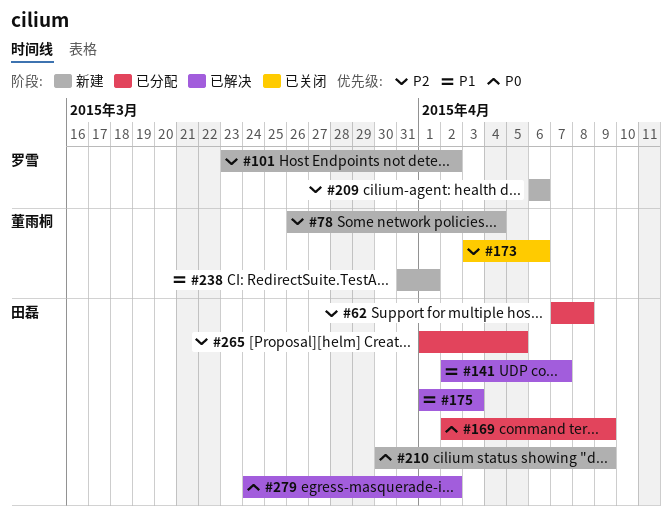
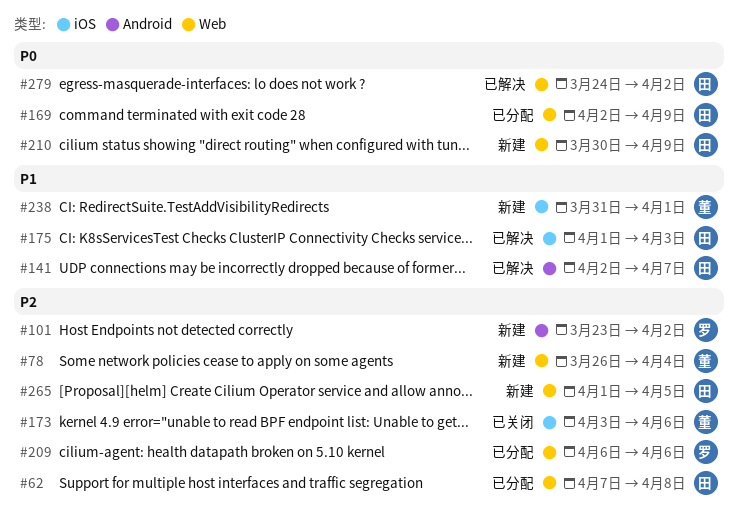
#209, status: 新建 -> 已分配
#265, status: 已分配 -> 新建

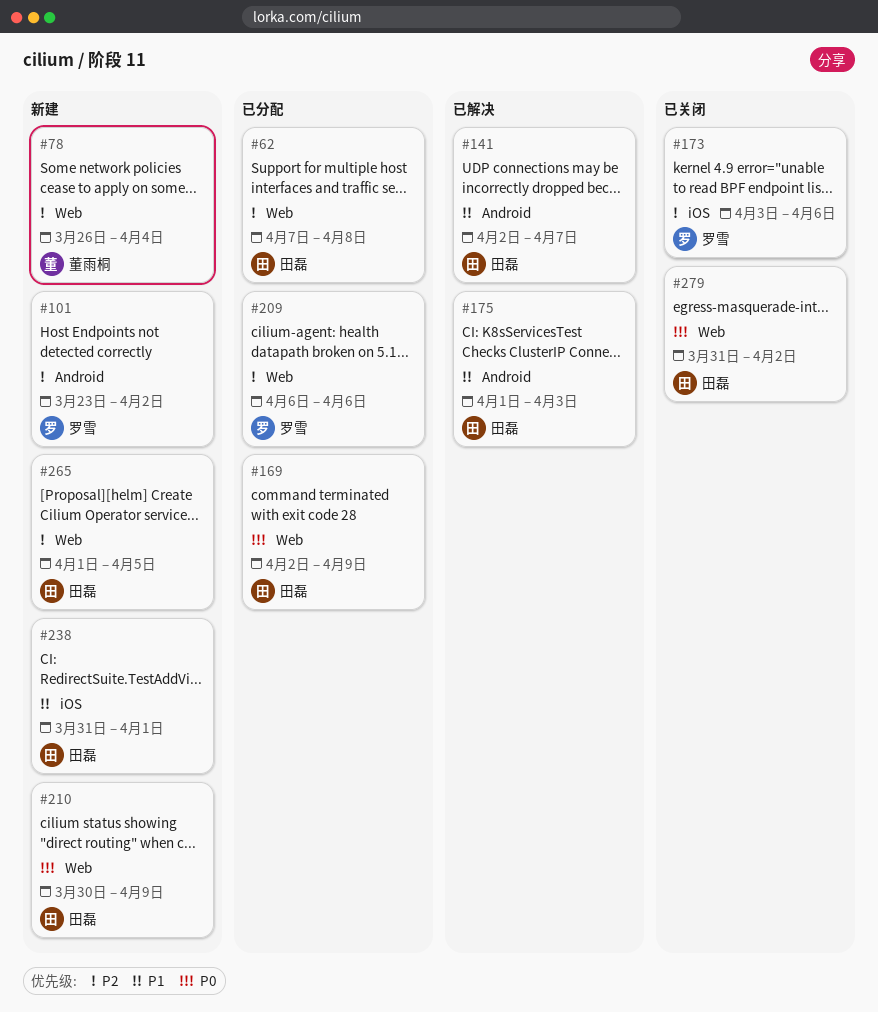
#173, owner: 董雨桐 -> 罗雪
#175, label: iOS -> Android
#238, owner: 董雨桐 -> 田磊
#279, status: 已解决 -> 已关闭
#279, start: Mar 24 -> Mar 31

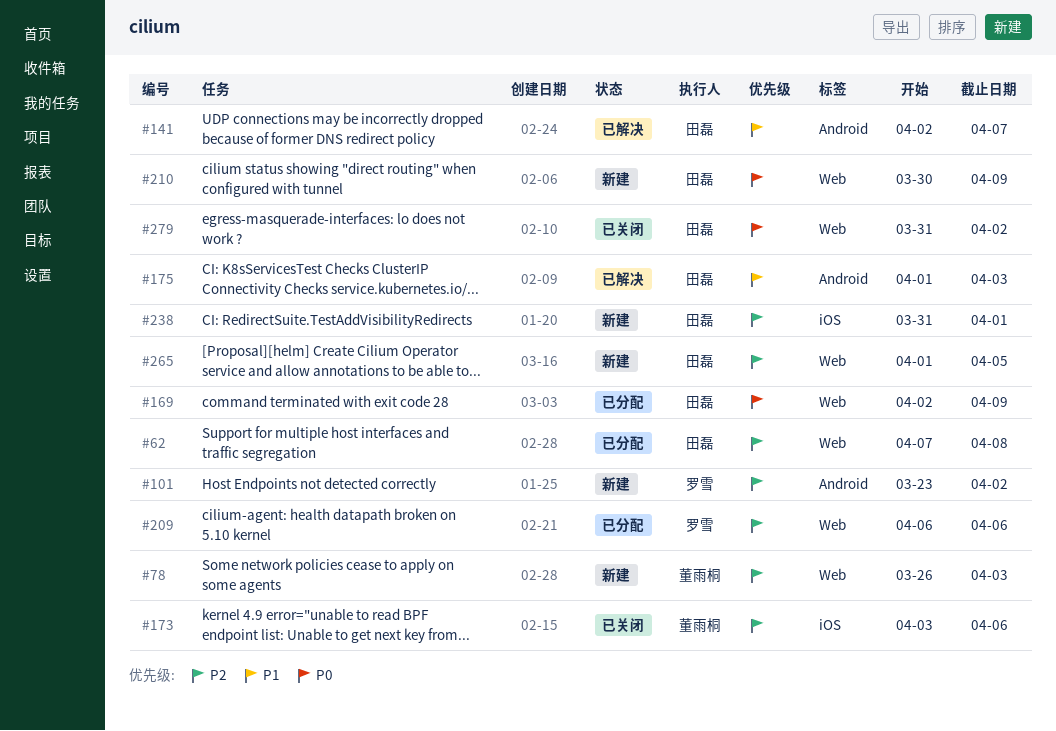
#78, due: Apr 4 -> Apr 3
#173, owner: 罗雪 -> 董雨桐
#238, priority: P1 -> P2

